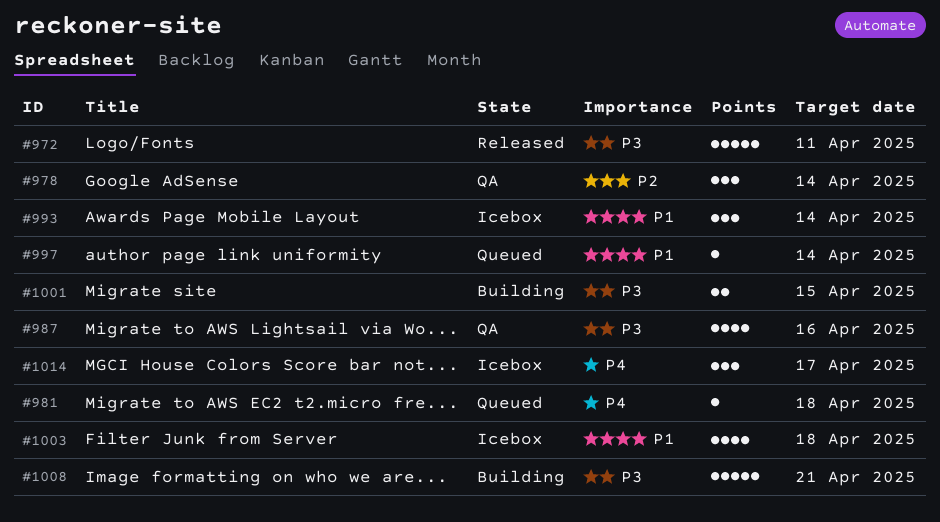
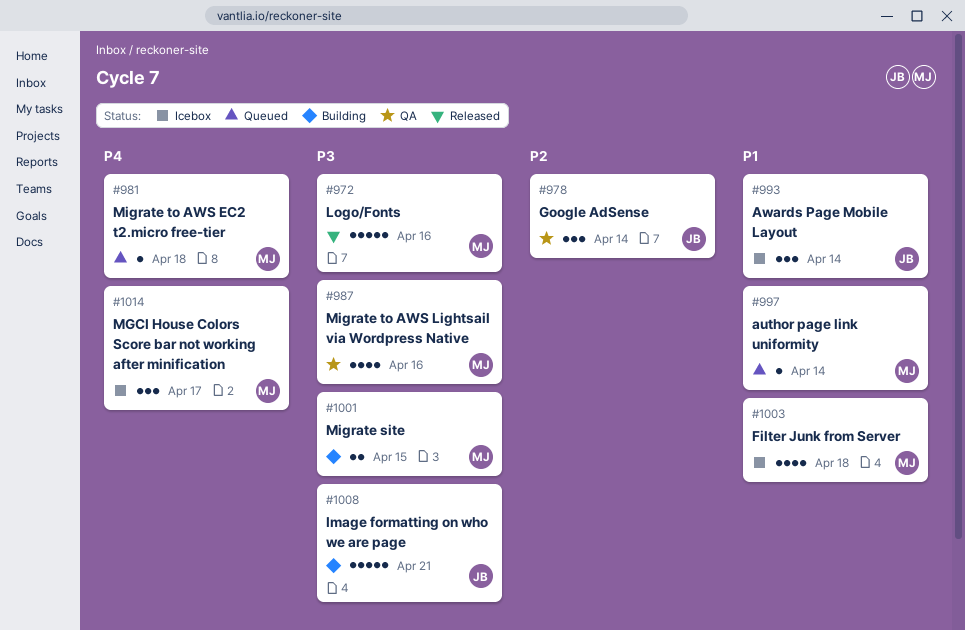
#972, due: Apr 11 -> Apr 16

